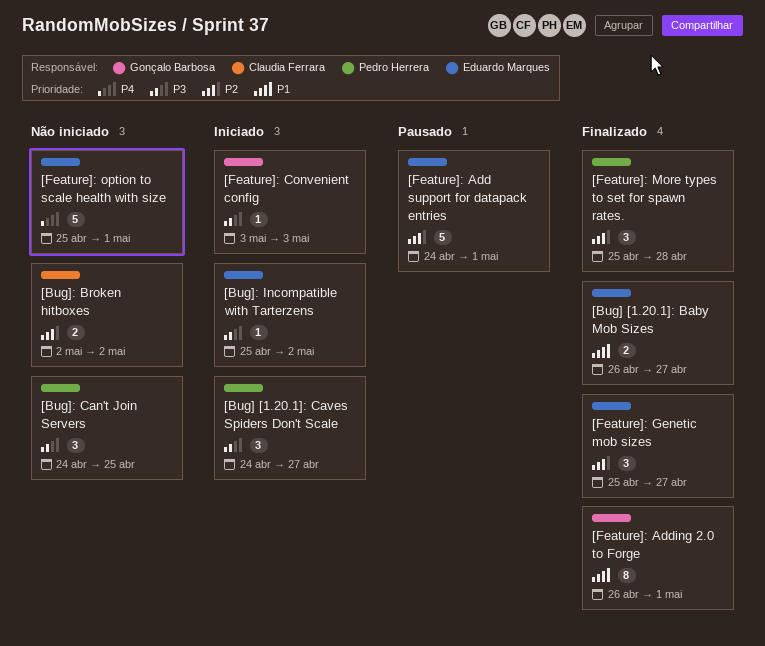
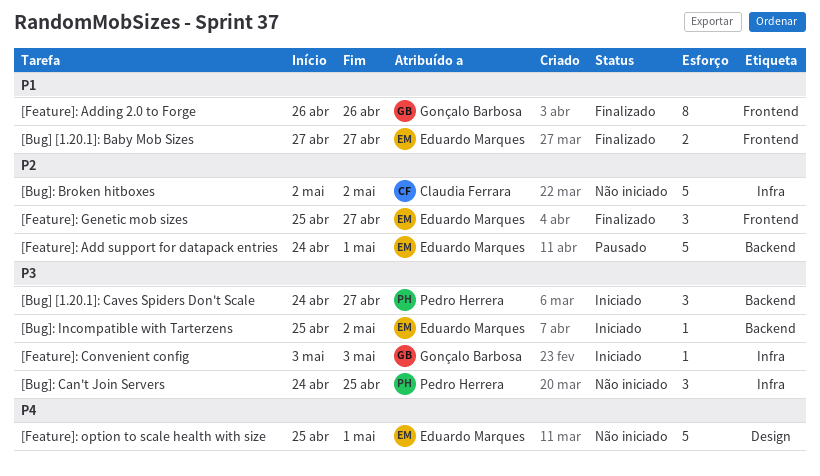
[Bug] [1.20.1]: Baby Mob Sizes, start: Apr 26 -> Apr 27
[Bug]: Broken hitboxes, estimate: 2 -> 5
[Feature]: Adding 2.0 to Forge, due: May 1 -> Apr 26
[Feature]: More types to set for spawn rates.: present -> none

